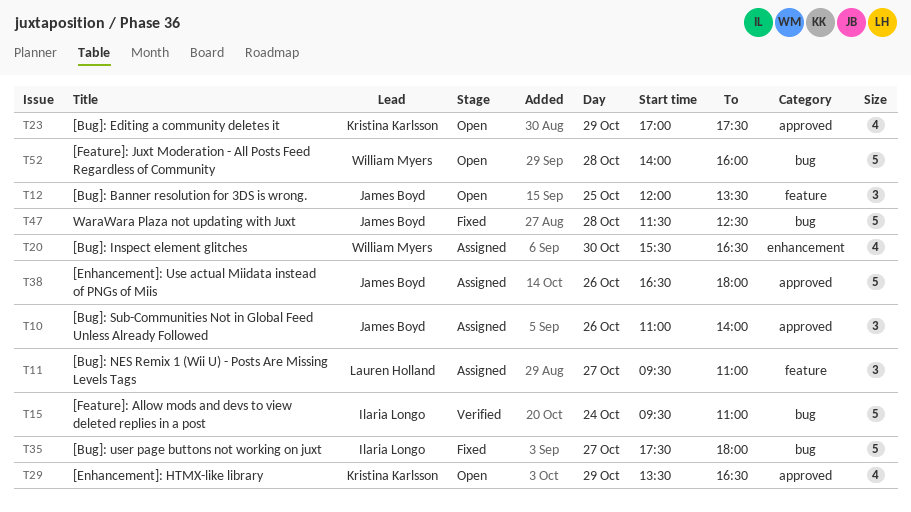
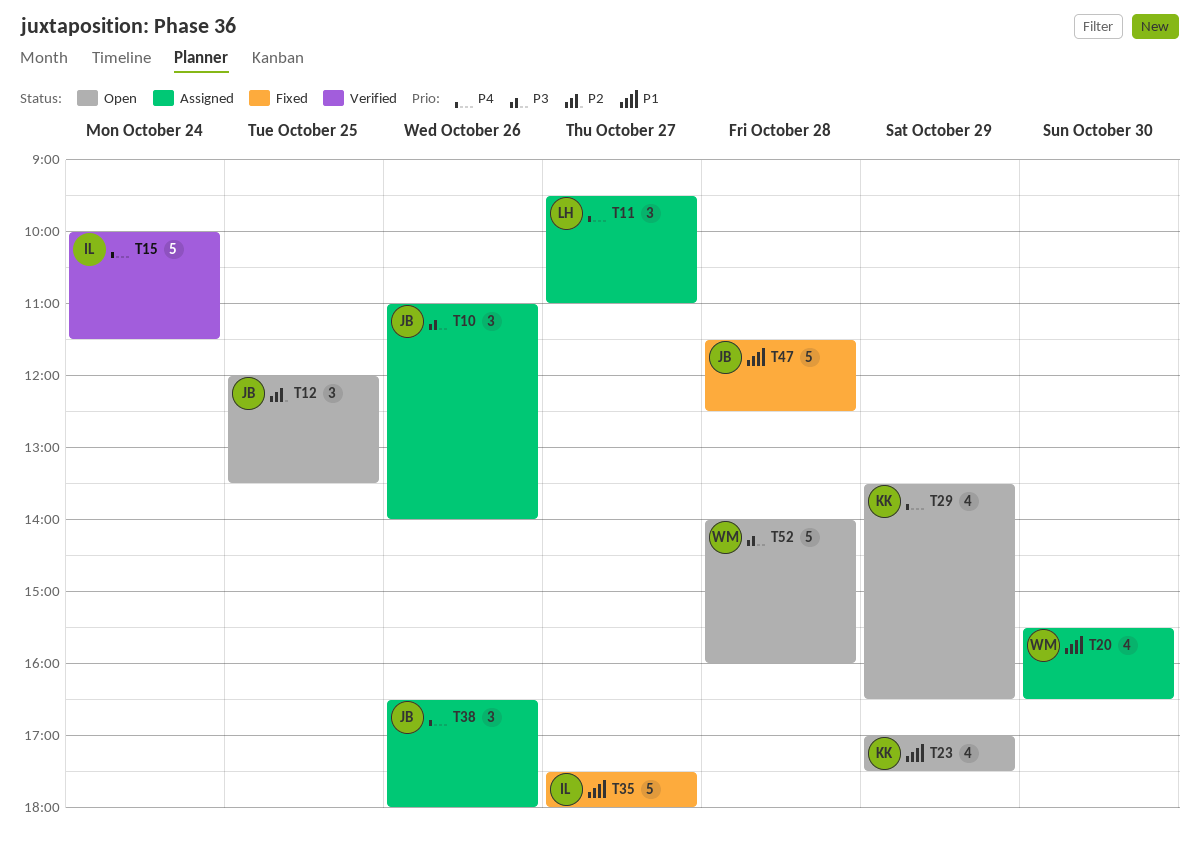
T15, begins: 09:30 -> 10:00
T15, ends: 11:00 -> 11:30
T38, estimate: 5 -> 3

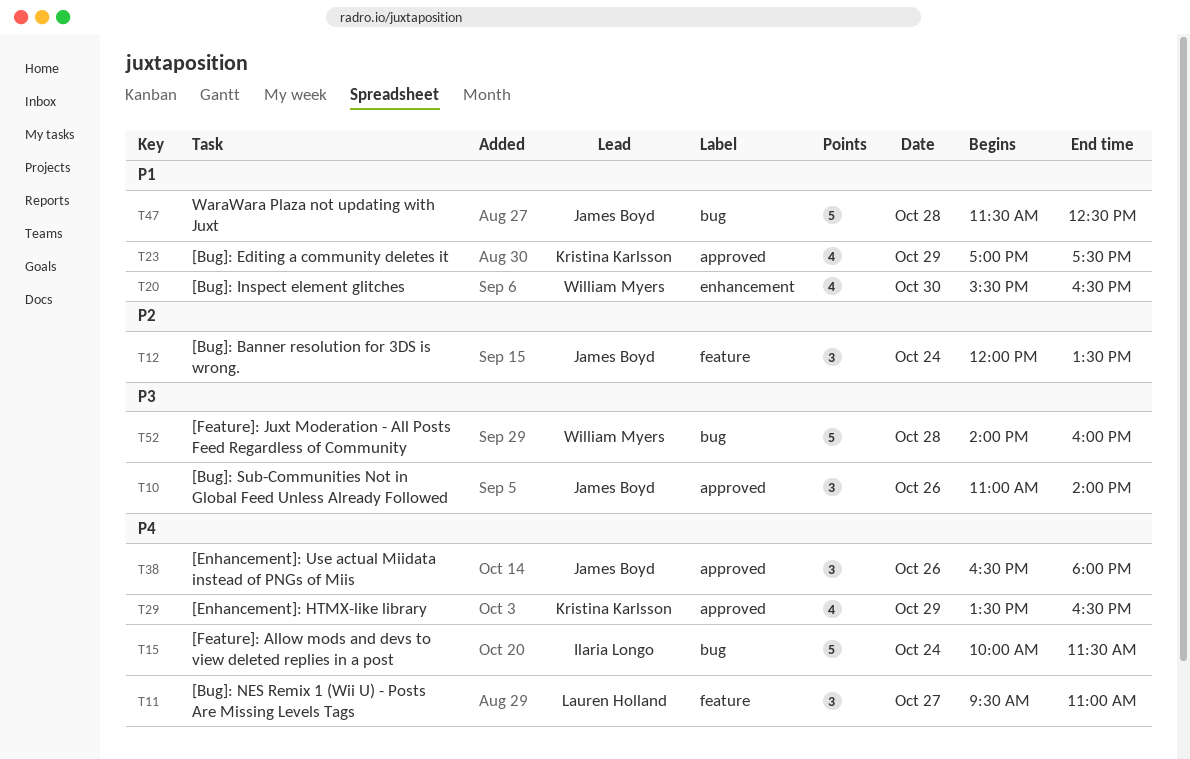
T12, day: Oct 25 -> Oct 24
T35: present -> none

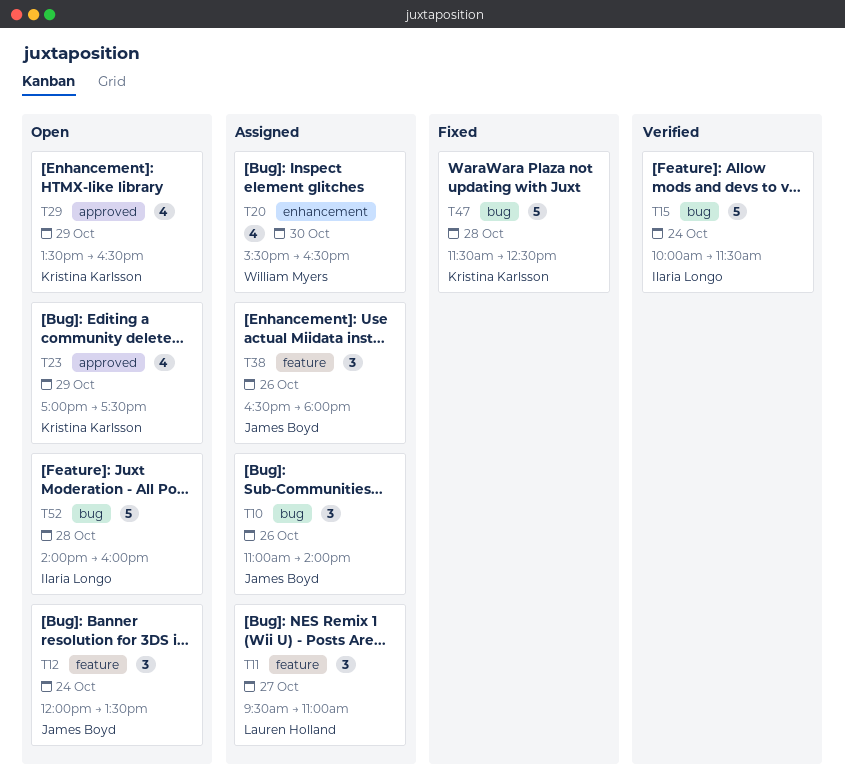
T10, label: approved -> bug
T38, label: approved -> feature
T47, owner: James Boyd -> Kristina Karlsson
T52, owner: William Myers -> Ilaria Longo

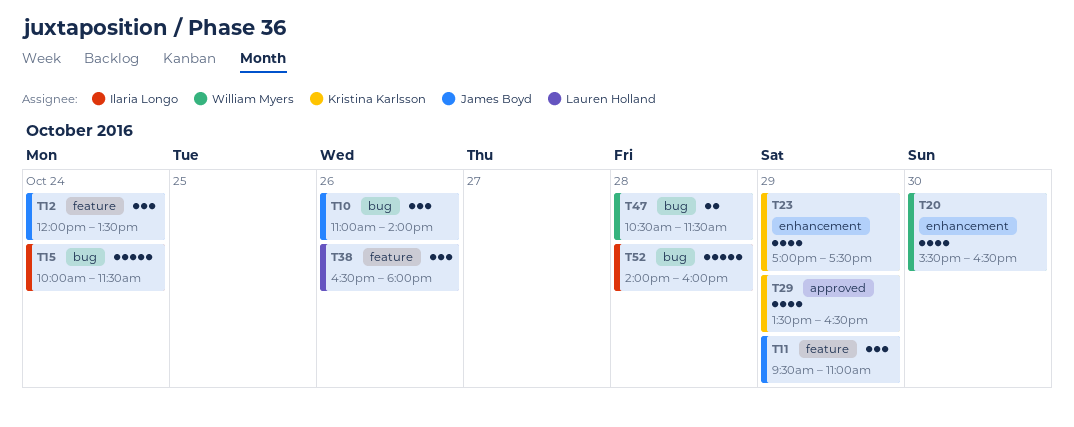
T11, owner: Lauren Holland -> James Boyd
T11, day: Oct 27 -> Oct 29
T23, label: approved -> enhancement
T38, owner: James Boyd -> Lauren Holland
T47, owner: Kristina Karlsson -> William Myers
T47, estimate: 5 -> 2
T47, begins: 11:30 -> 10:30
T47, ends: 12:30 -> 11:30

